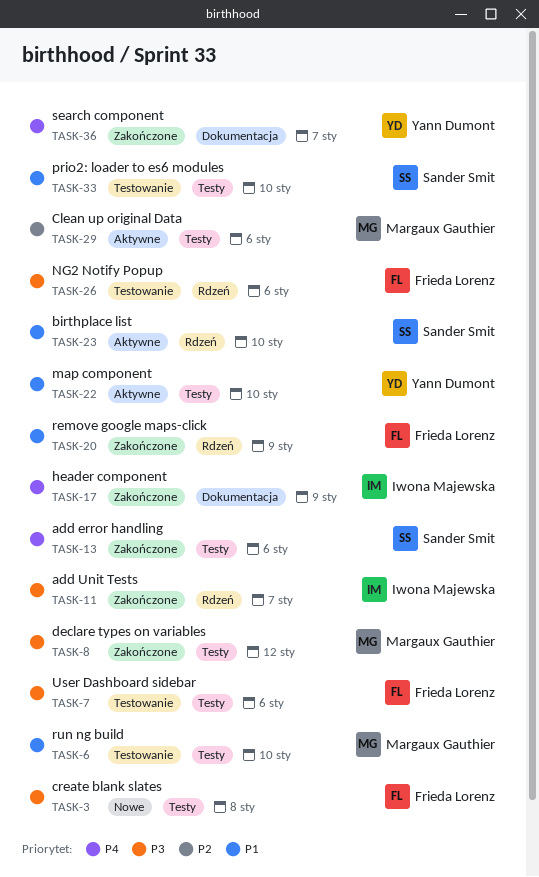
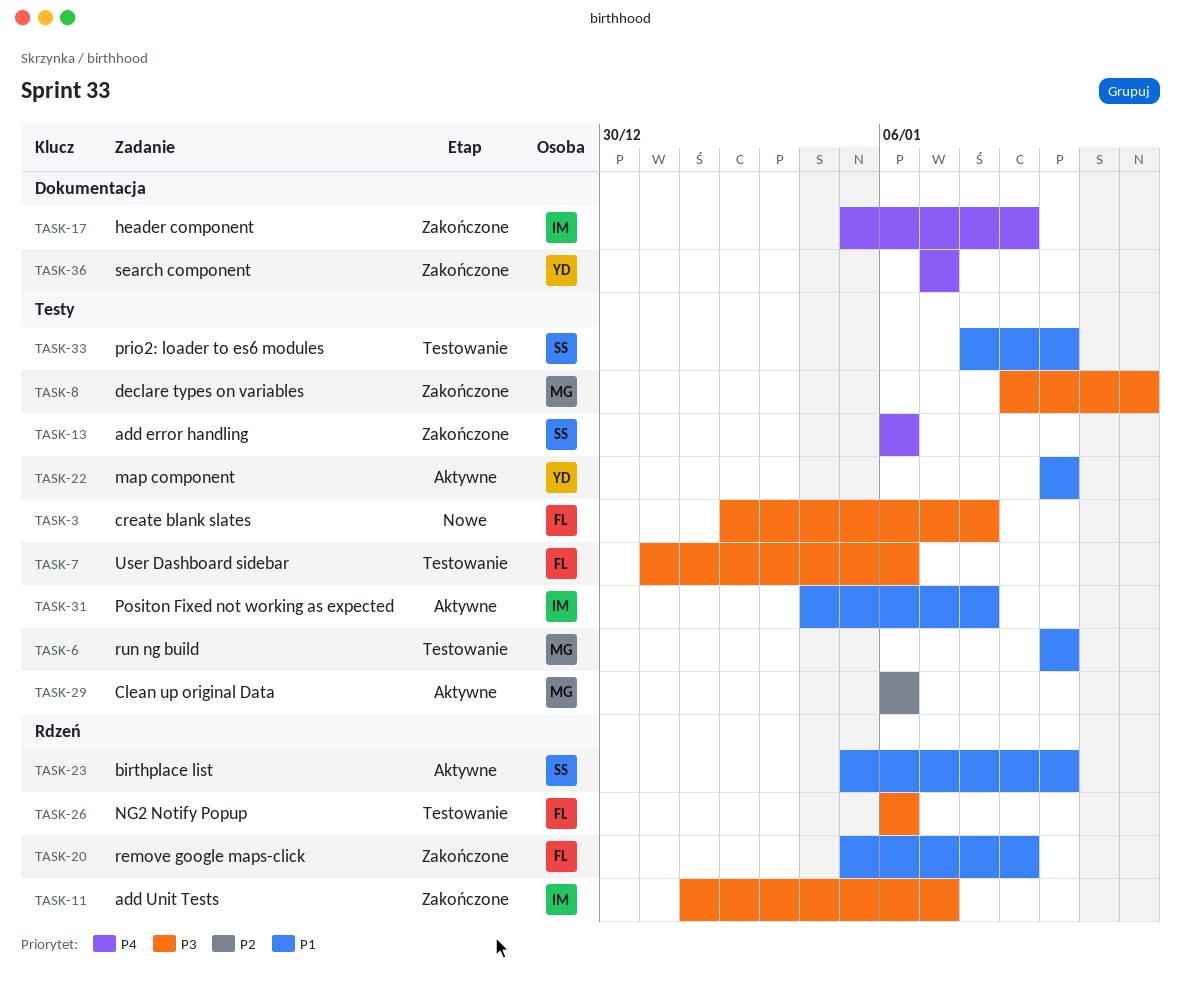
TASK-31: none -> present

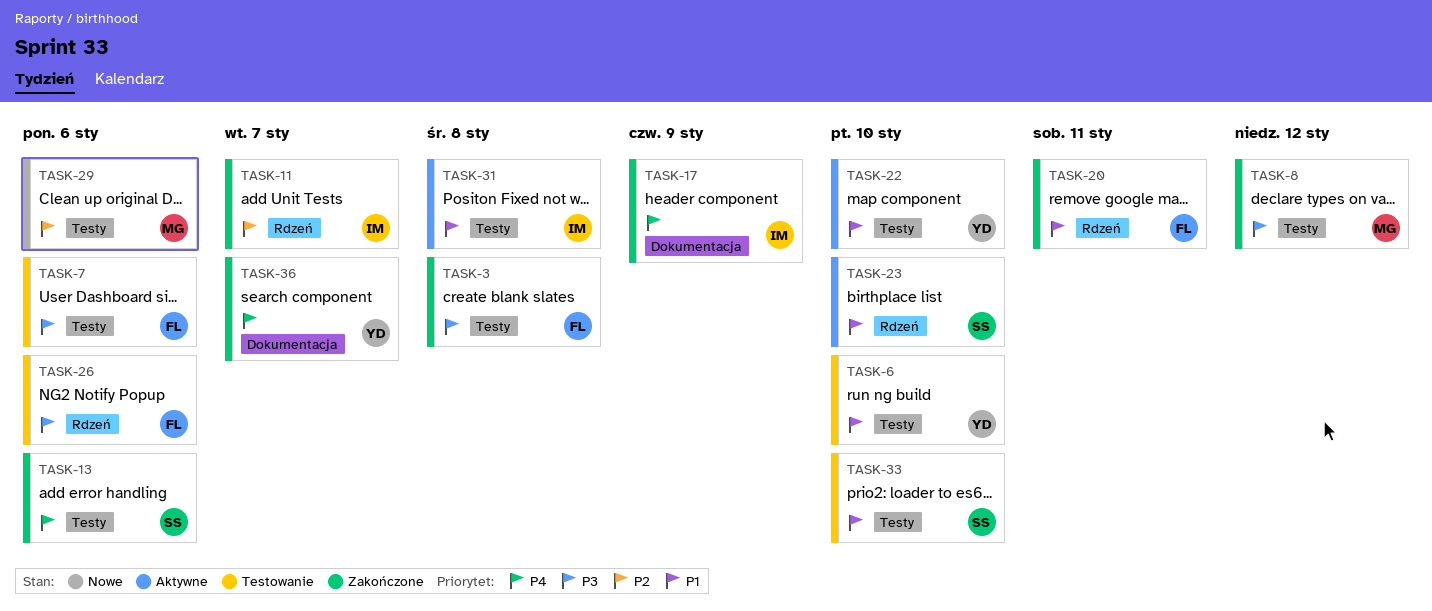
TASK-3, status: Nowe -> Zakończone
TASK-6, owner: MG -> YD
TASK-11, priority: P3 -> P2
TASK-20, due: Jan 9 -> Jan 11
TASK-29, status: Aktywne -> Nowe

